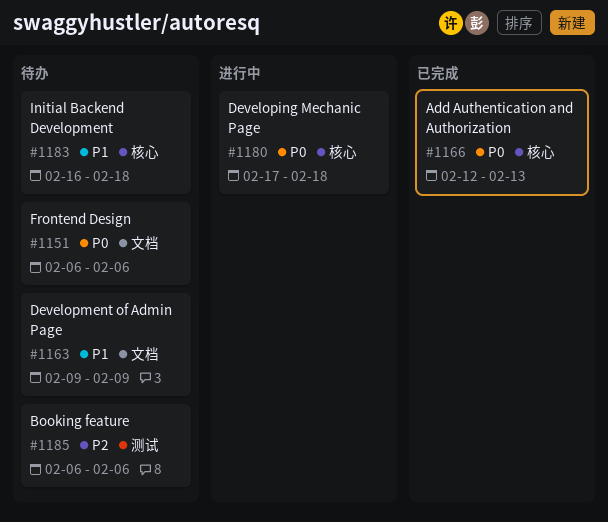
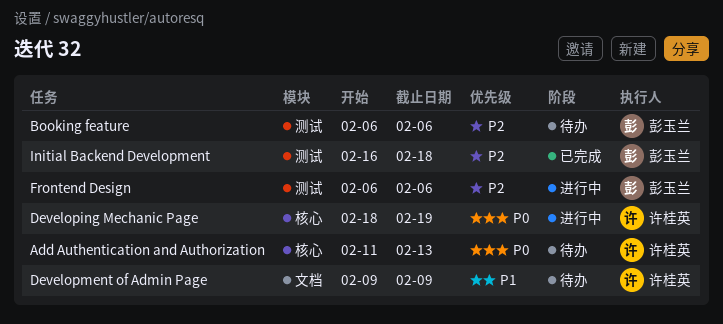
Add Authentication and Authorization, status: 已完成 -> 待办
Add Authentication and Authorization, start: Feb 12 -> Feb 11
Developing Mechanic Page, start: Feb 17 -> Feb 18
Developing Mechanic Page, due: Feb 18 -> Feb 19
Frontend Design, status: 待办 -> 进行中
Frontend Design, priority: P0 -> P2
Frontend Design, label: 文档 -> 测试
Initial Backend Development, status: 待办 -> 已完成
Initial Backend Development, priority: P1 -> P2
Initial Backend Development, label: 核心 -> 测试

